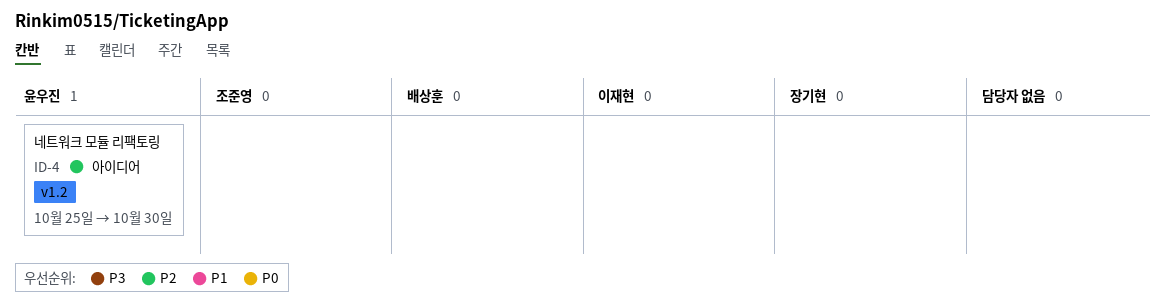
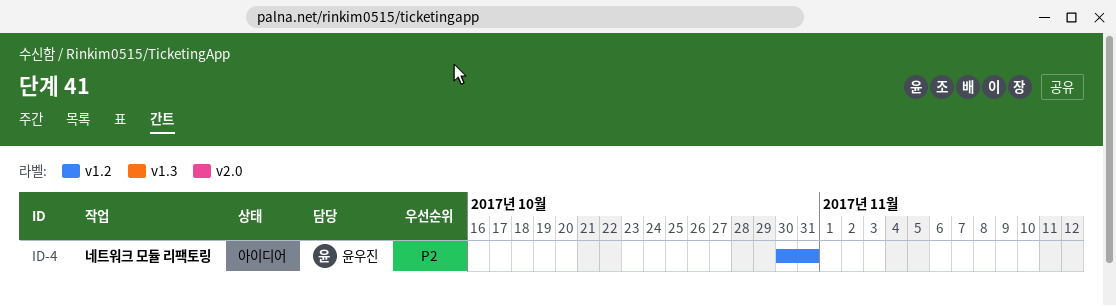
ID-4, start: Oct 25 -> Oct 30
ID-4, due: Oct 30 -> Oct 31

